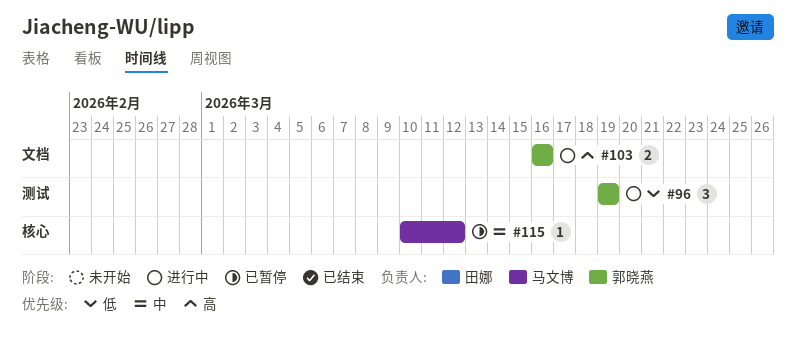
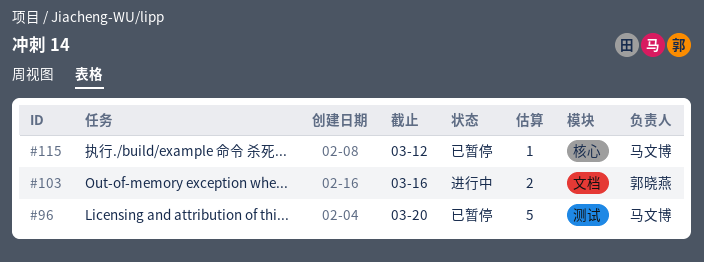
#96, status: 进行中 -> 已暂停
#96, owner: 郭晓燕 -> 马文博
#96, estimate: 3 -> 5
#96, due: Mar 19 -> Mar 20

